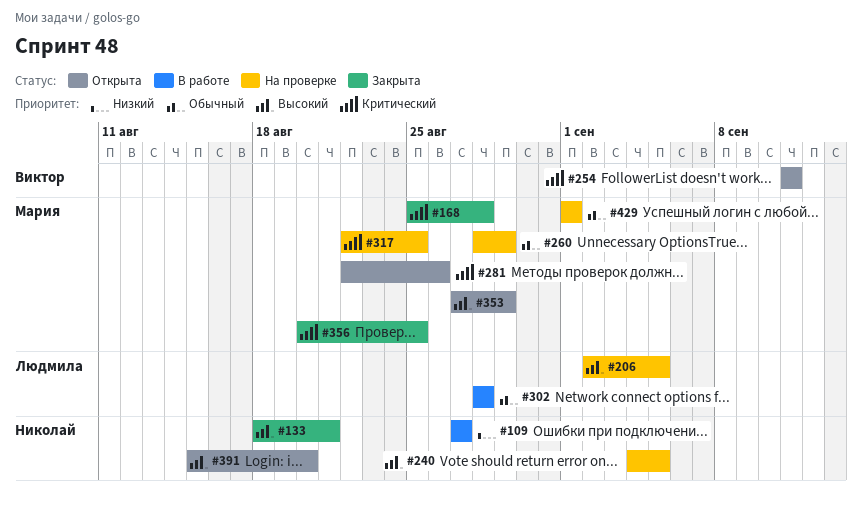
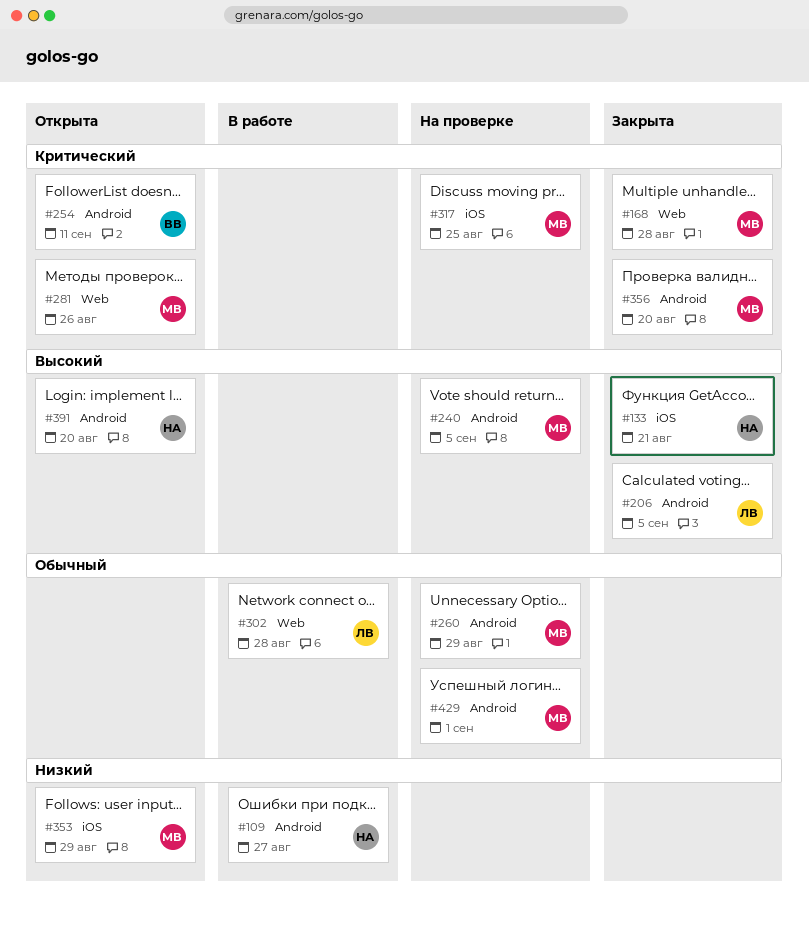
#206, status: На проверке -> Закрыта
#240, owner: Николай -> Мария
#353, priority: Высокий -> Низкий
#356, due: Aug 25 -> Aug 20

